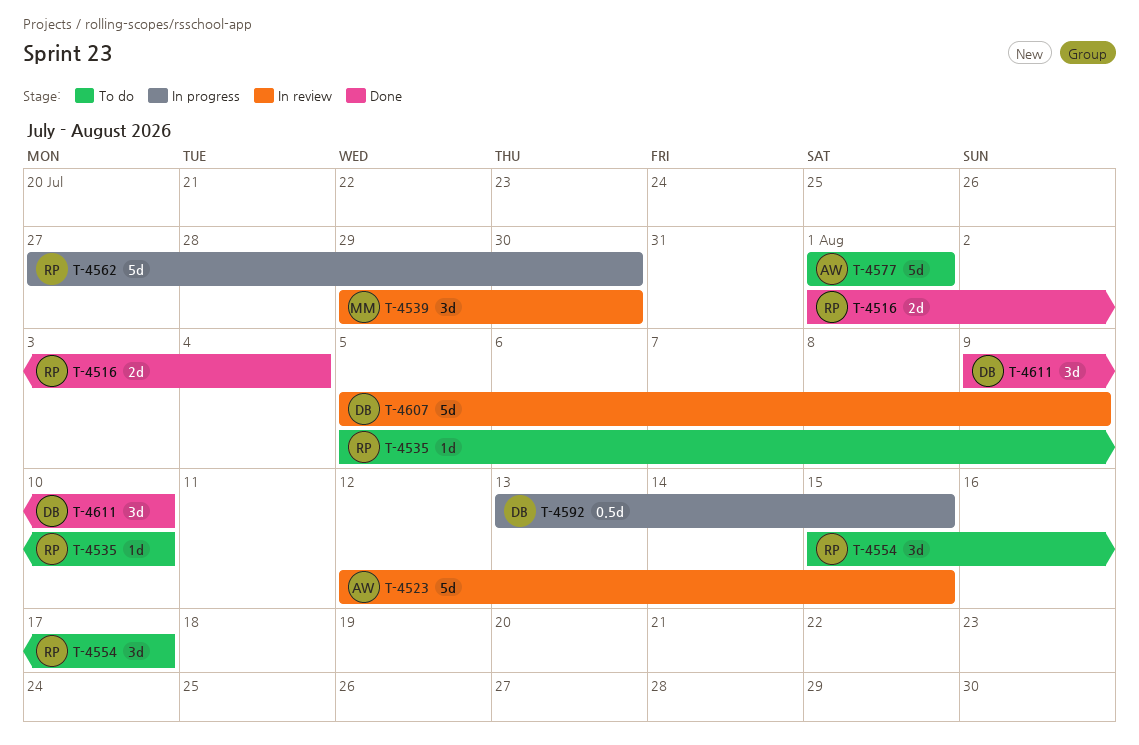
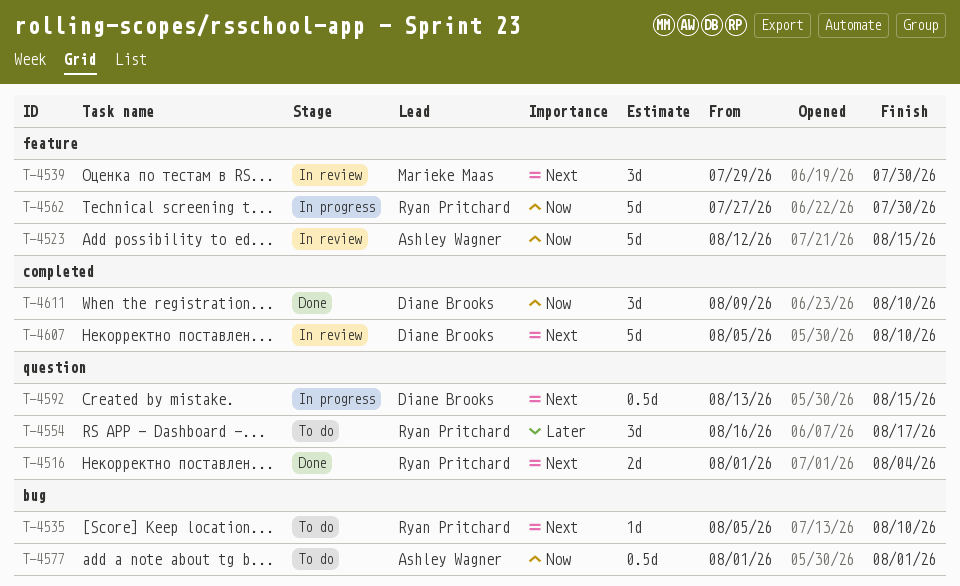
T-4554, start: Aug 15 -> Aug 16
T-4577, estimate: 5d -> 0.5d
T-4607, due: Aug 9 -> Aug 10

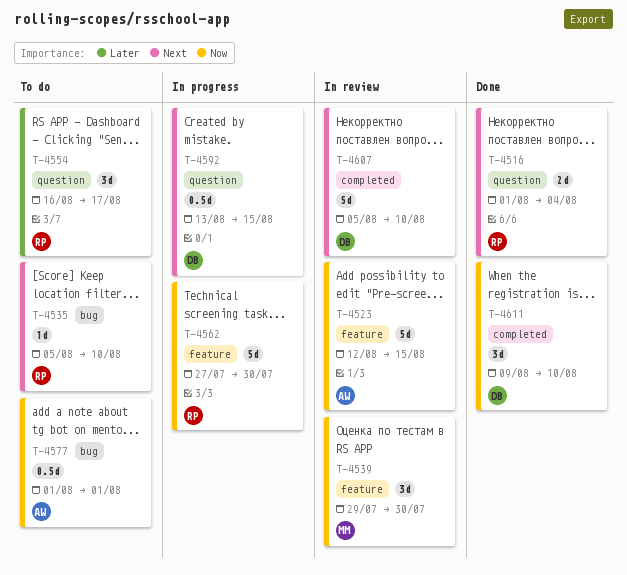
T-4539, priority: Next -> Now

